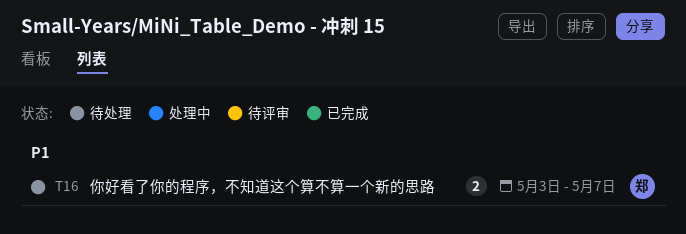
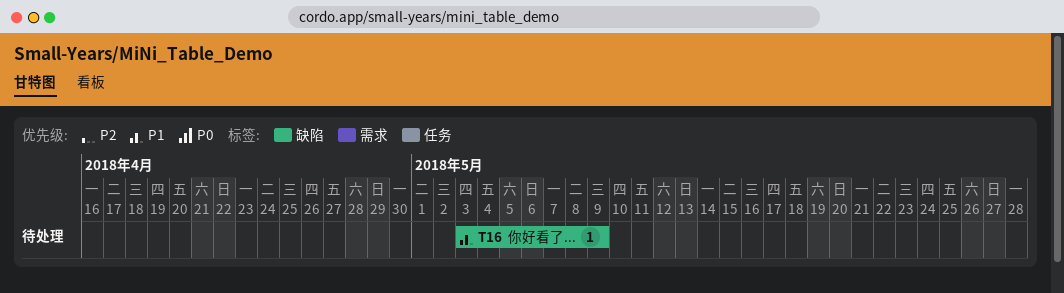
T16, estimate: 2 -> 1
T16, due: May 7 -> May 9

